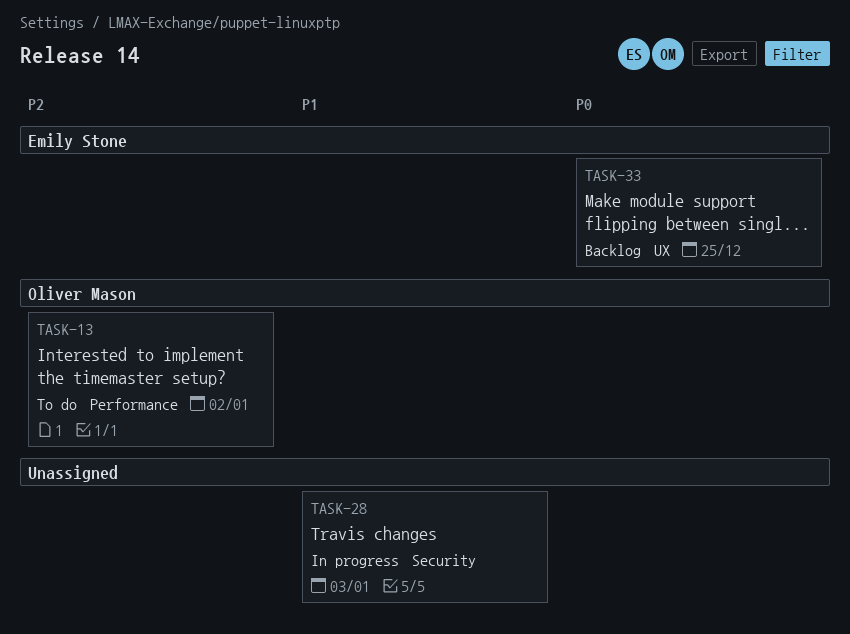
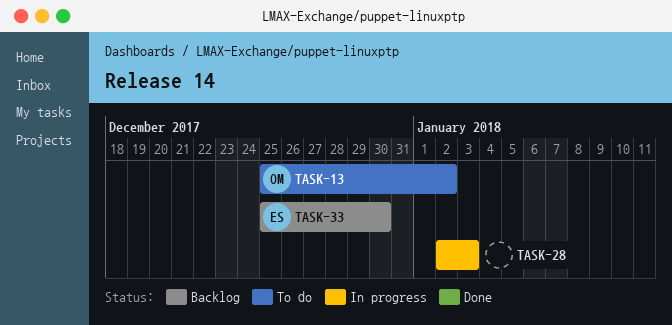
TASK-33, due: Dec 25 -> Dec 30

